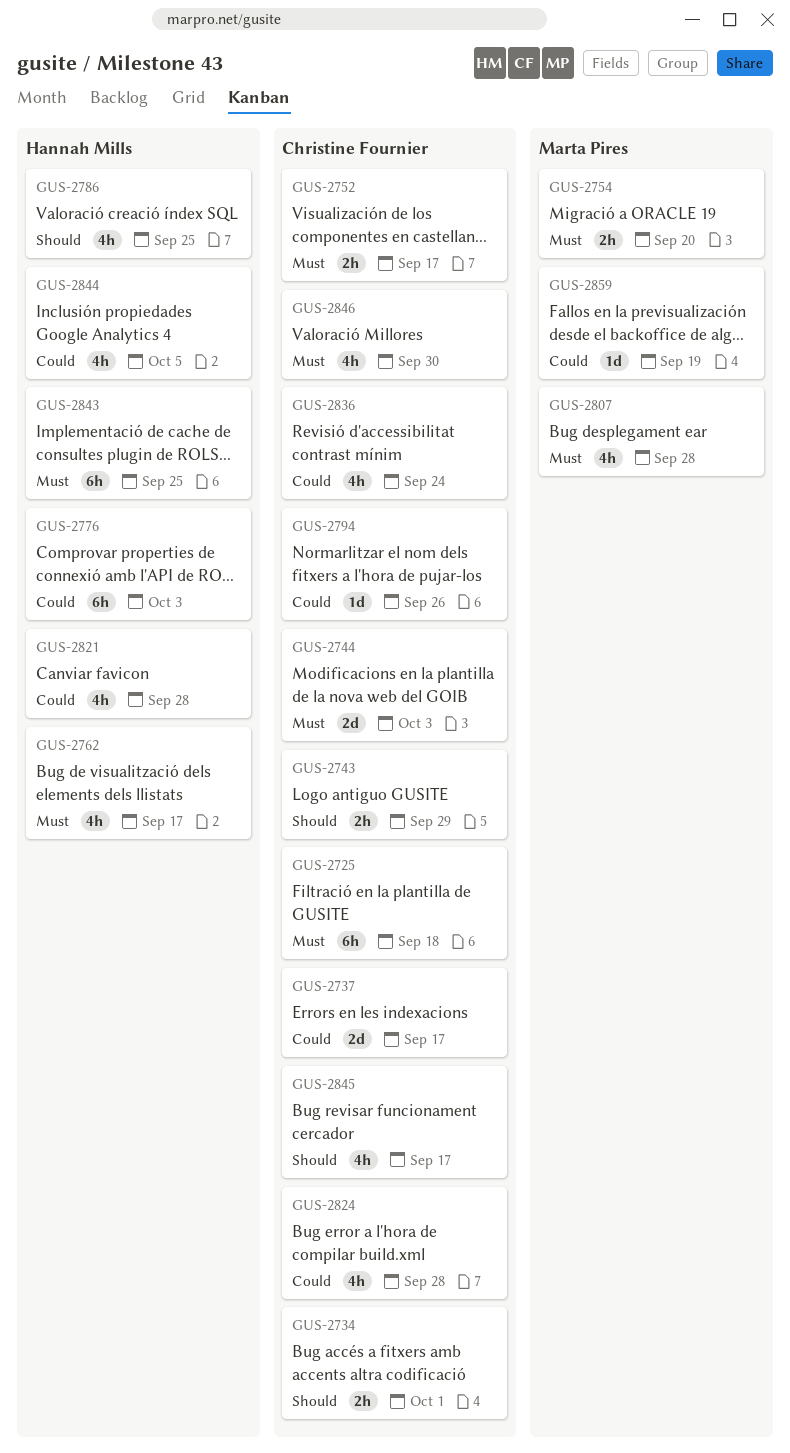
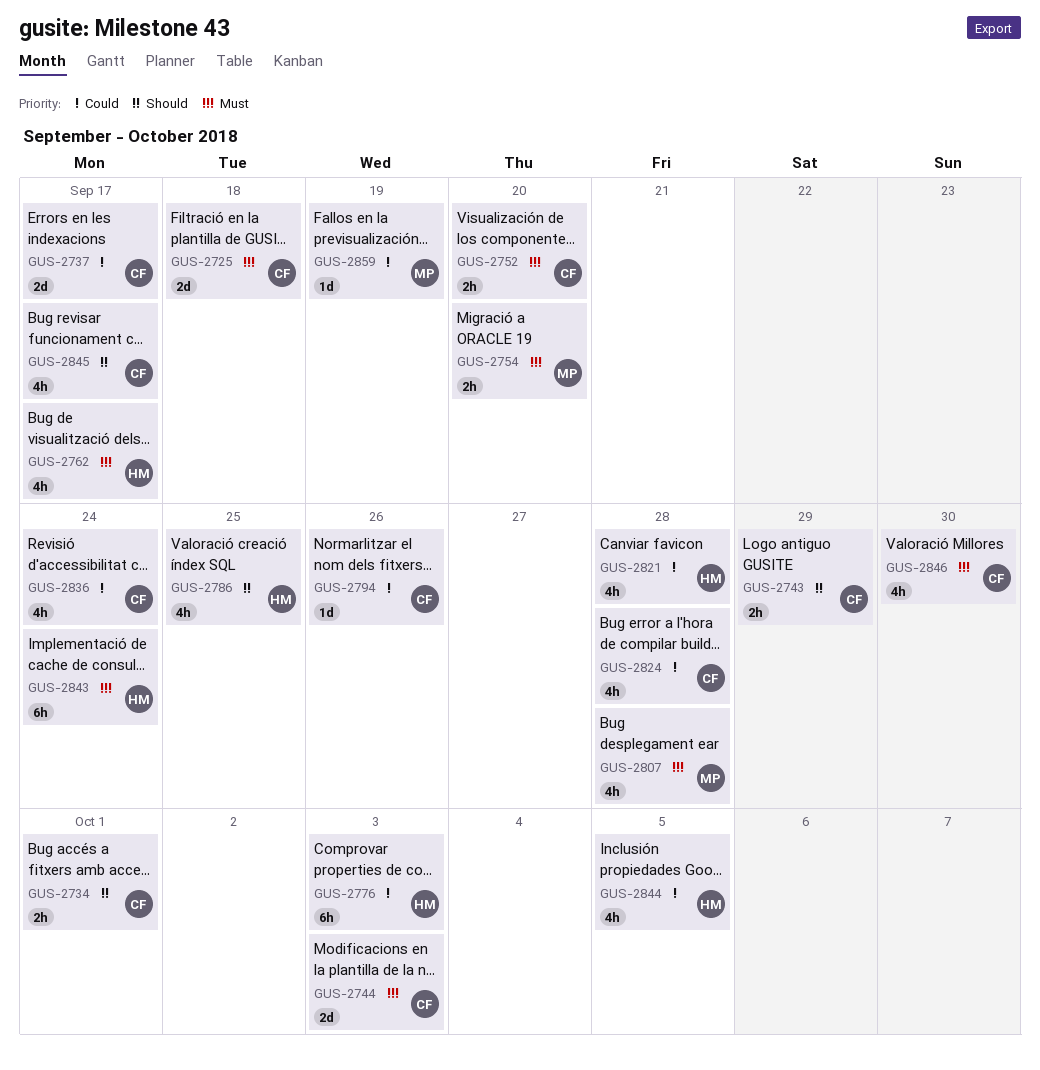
GUS-2725, estimate: 6h -> 2d
GUS-2752, due: Sep 17 -> Sep 20
GUS-2843, due: Sep 25 -> Sep 24

